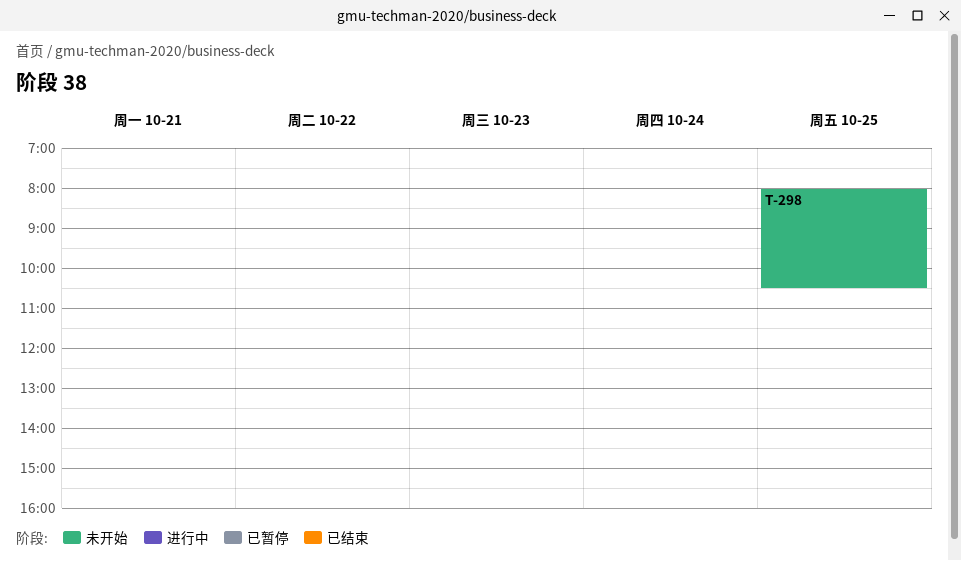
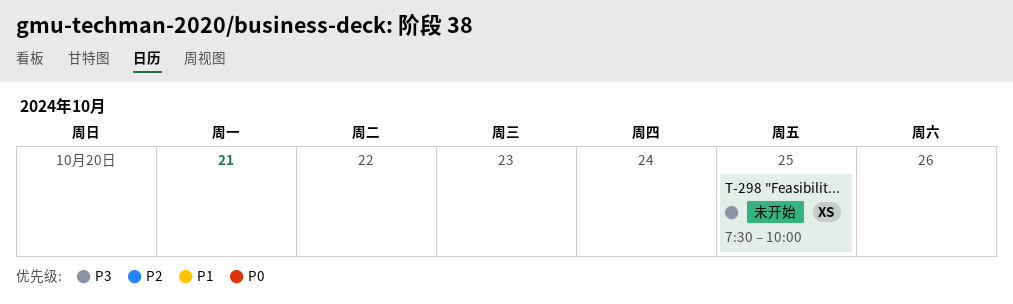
T-298, begins: 08:00 -> 07:30
T-298, ends: 10:30 -> 10:00

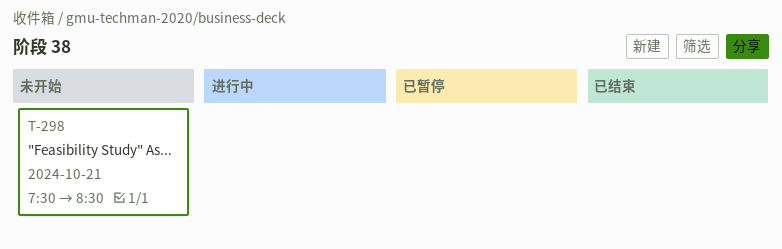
T-298, day: Oct 25 -> Oct 21
T-298, ends: 10:00 -> 08:30

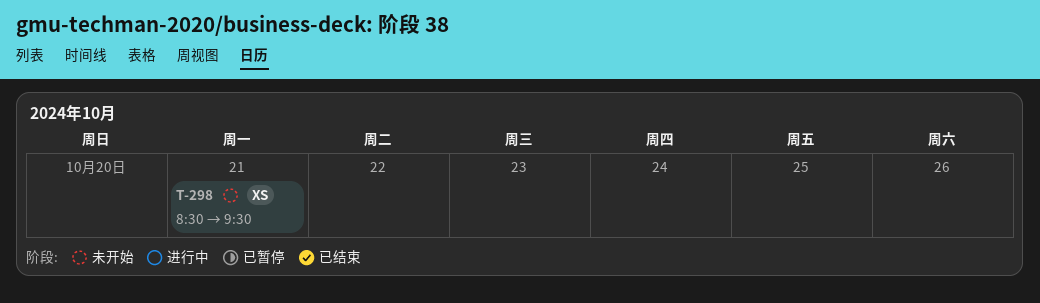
T-298, begins: 07:30 -> 08:30
T-298, ends: 08:30 -> 09:30

